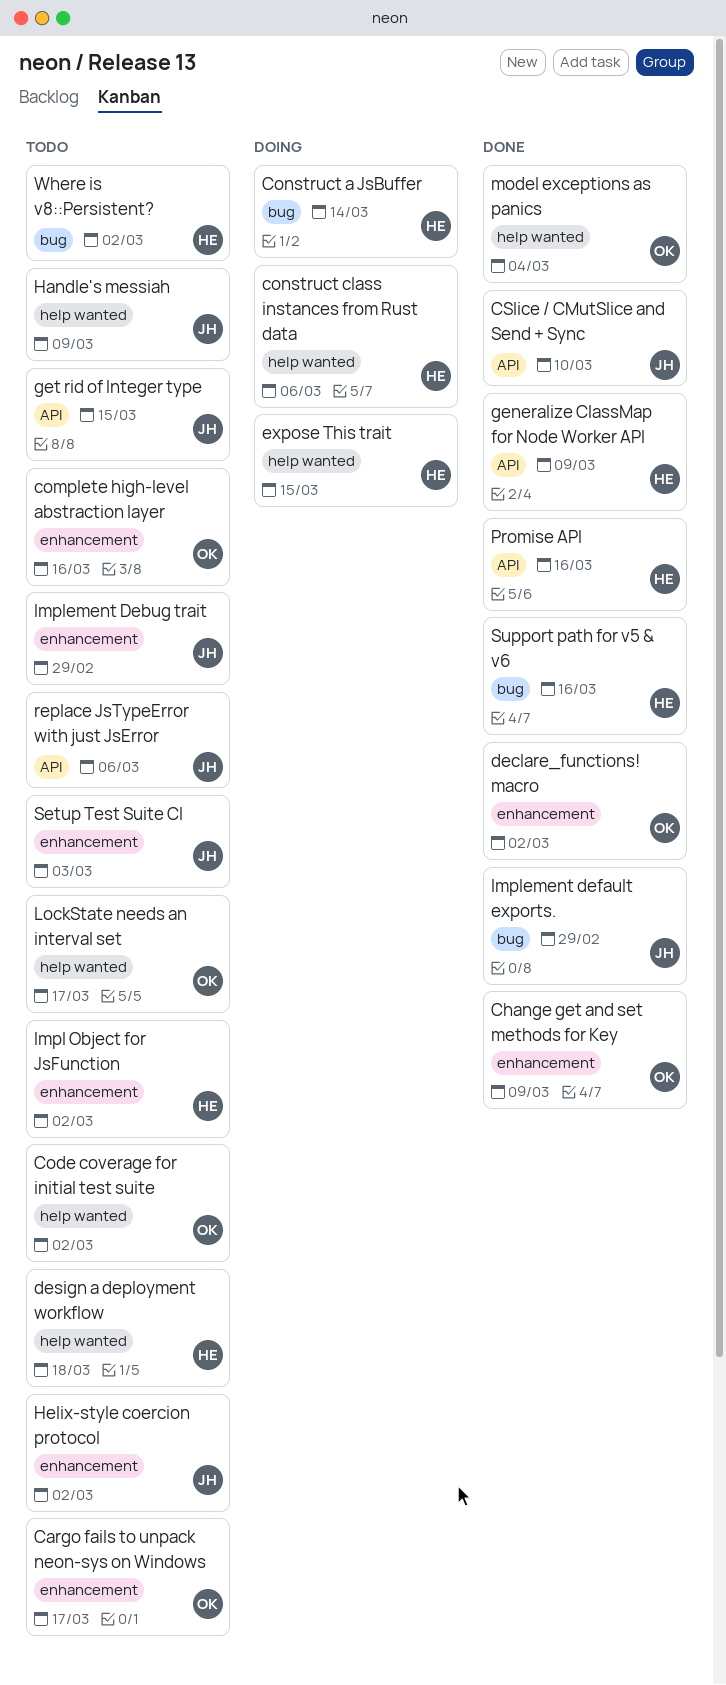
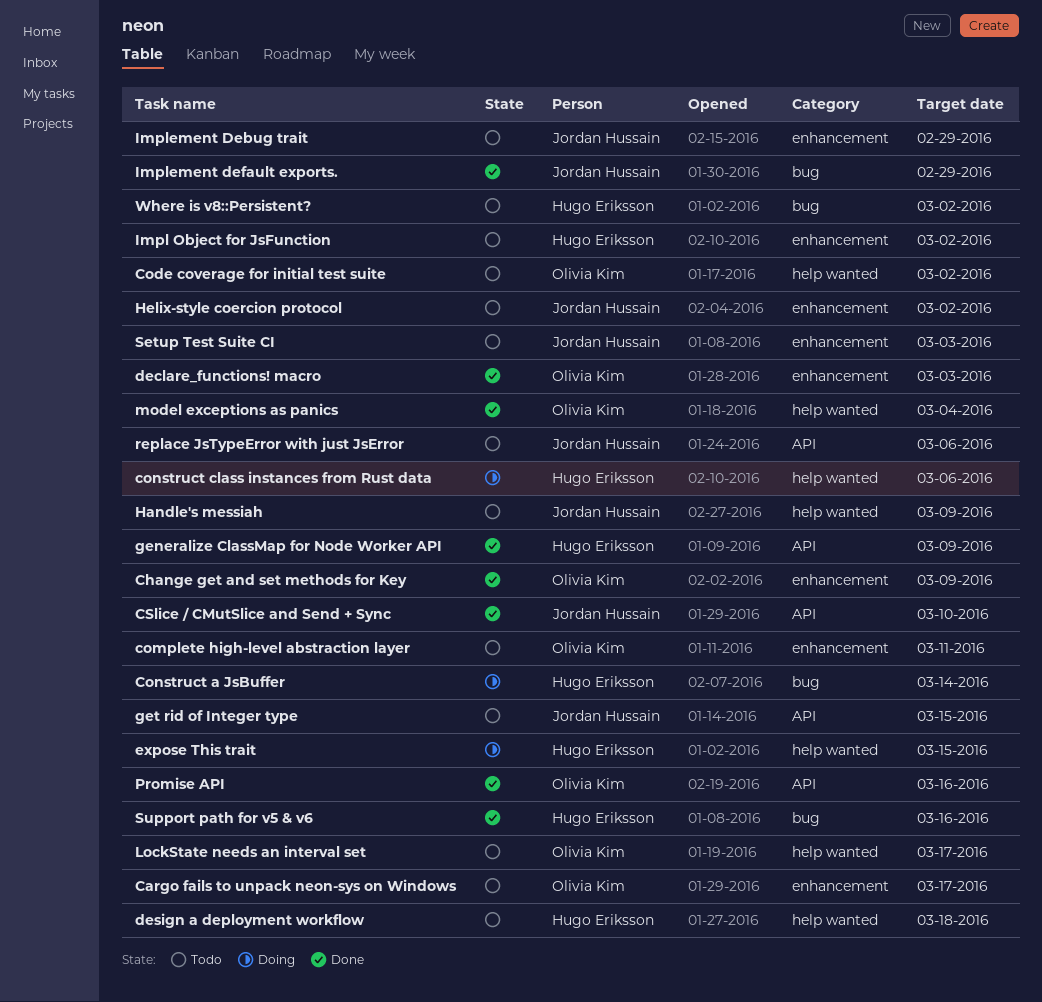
complete high-level abstraction layer, due: Mar 16 -> Mar 11
declare_functions! macro, due: Mar 2 -> Mar 3
Promise API, owner: Hugo Eriksson -> Olivia Kim

